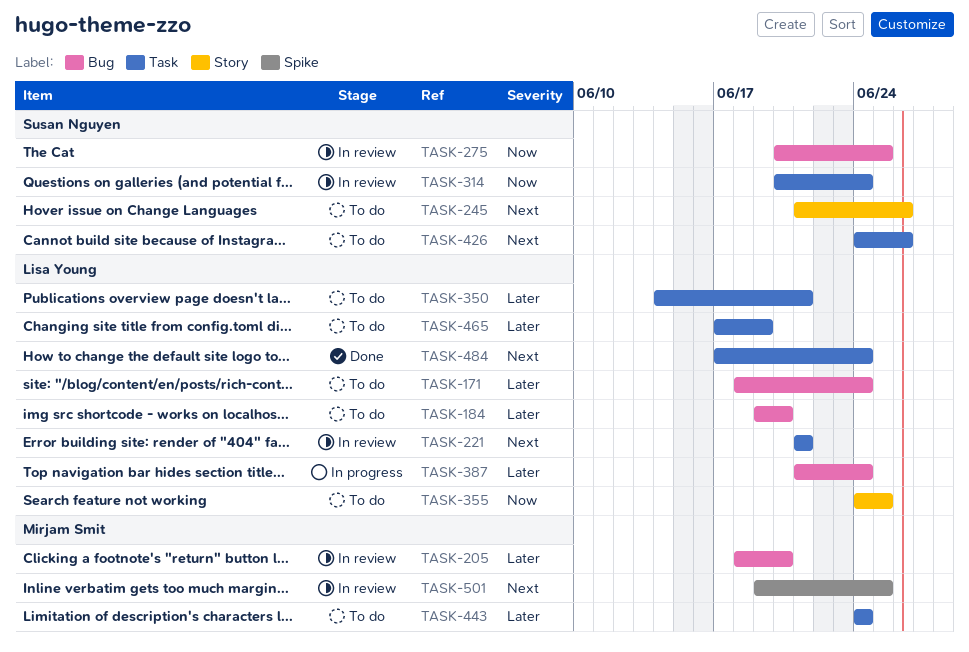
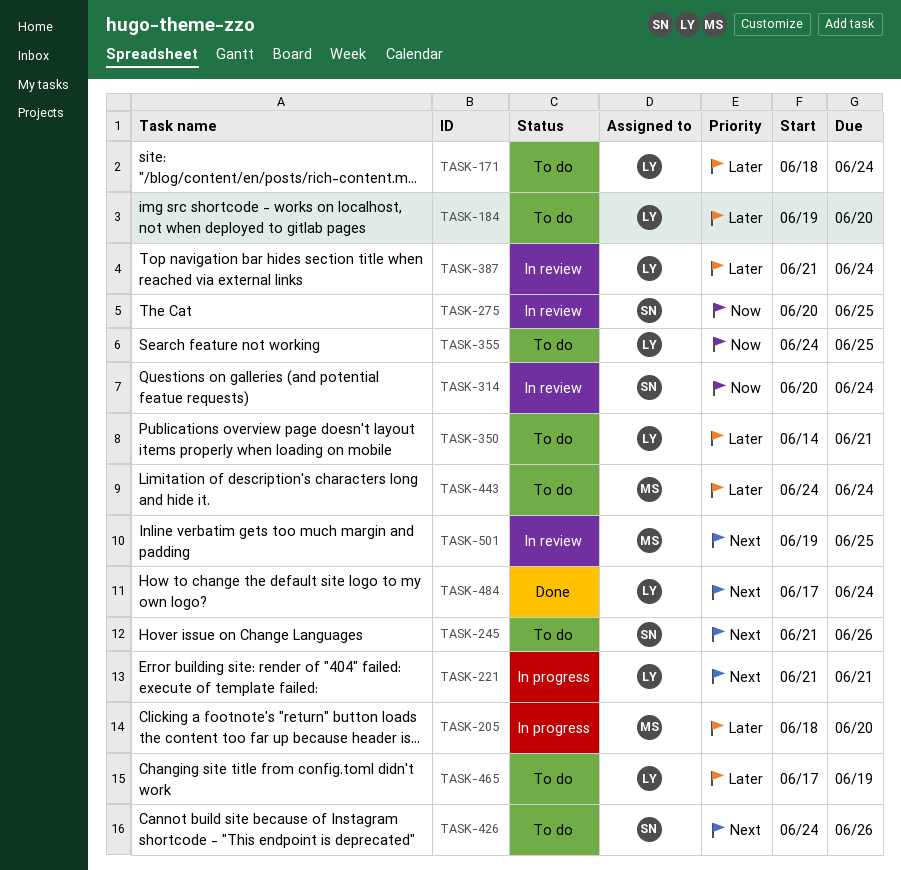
TASK-205, status: In review -> In progress
TASK-221, status: In review -> In progress
TASK-387, status: In progress -> In review

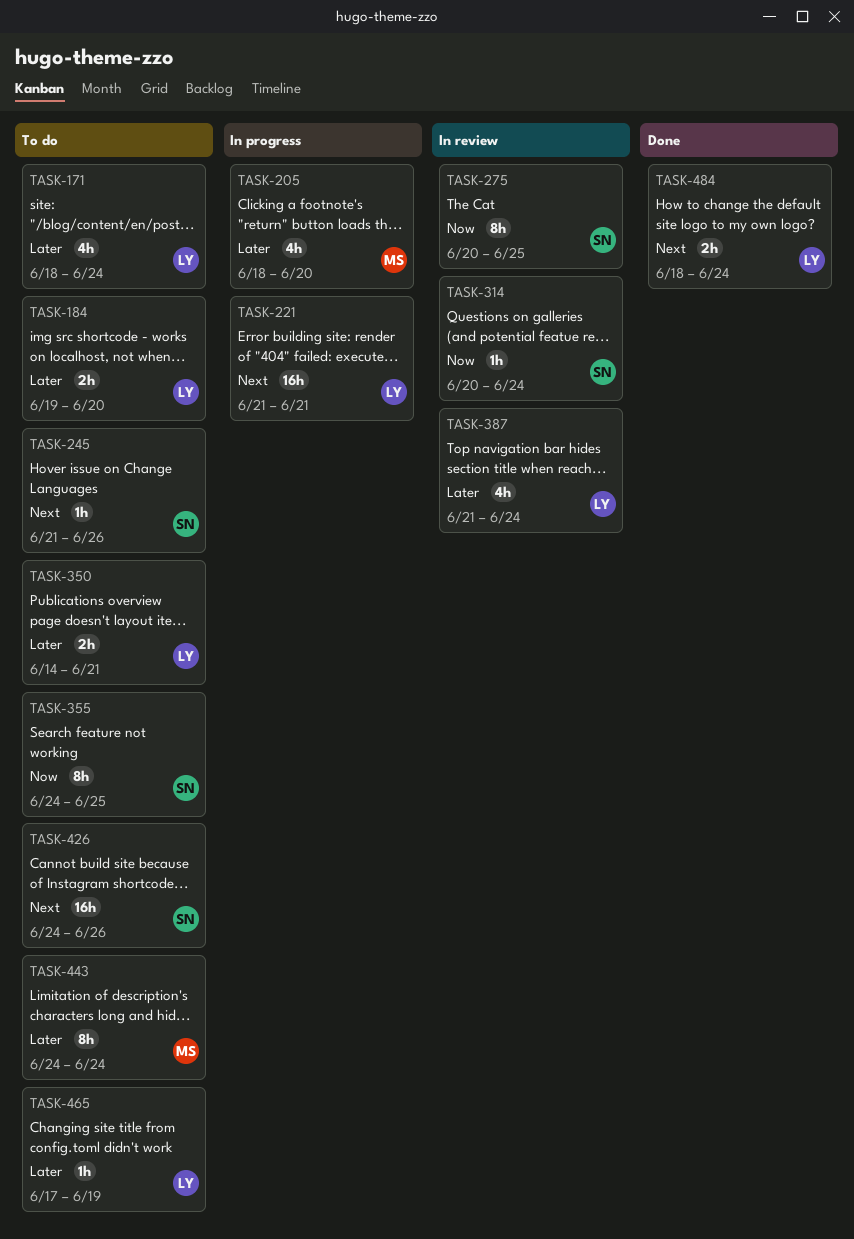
TASK-355, owner: LY -> SN
TASK-484, start: Jun 17 -> Jun 18
TASK-501: present -> none

